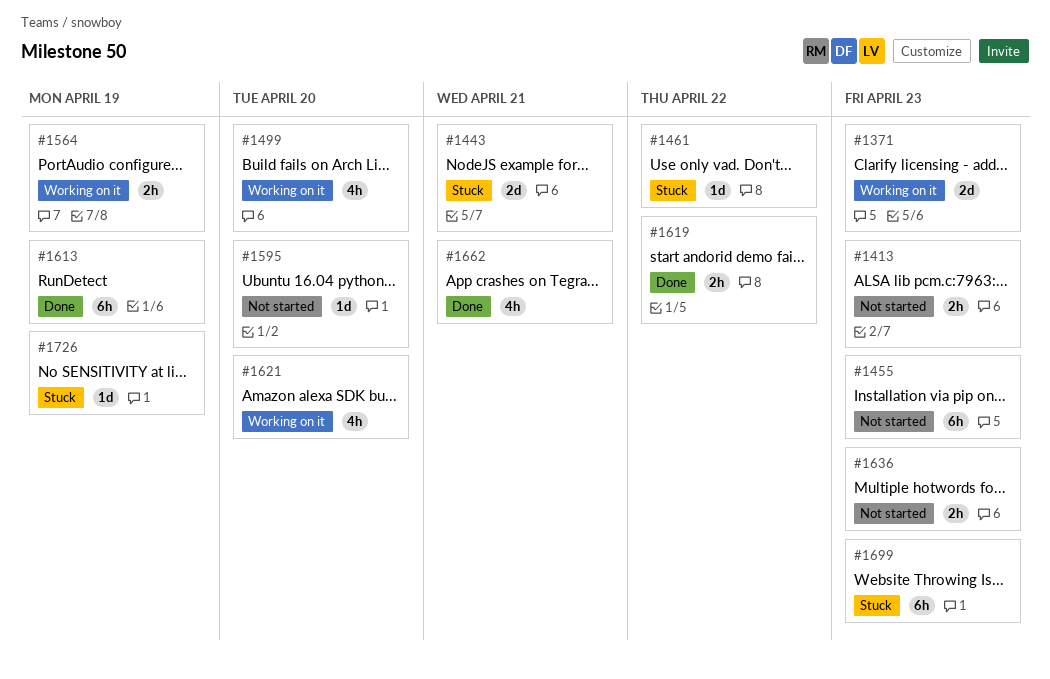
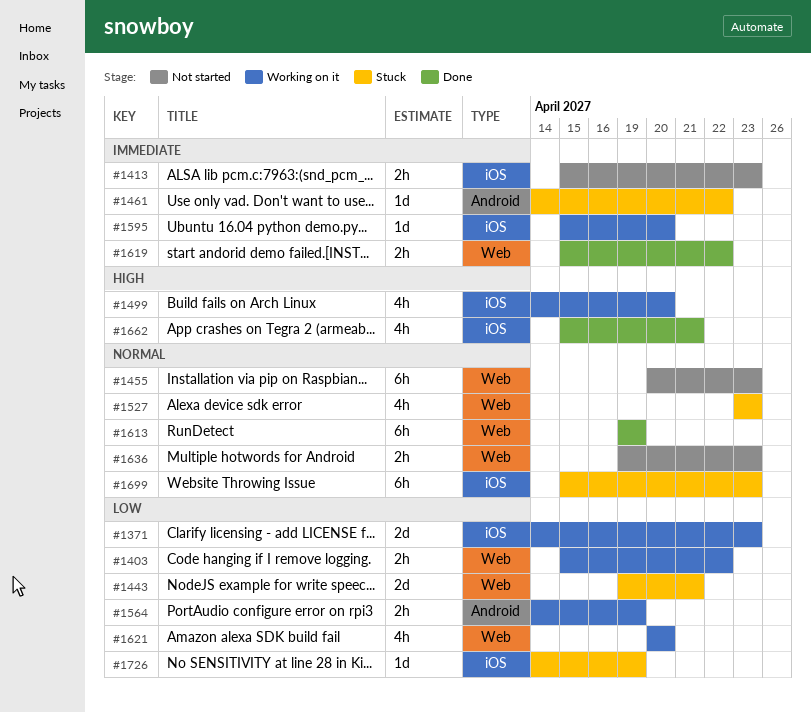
#1403: none -> present
#1527: none -> present
#1595, status: Not started -> Working on it

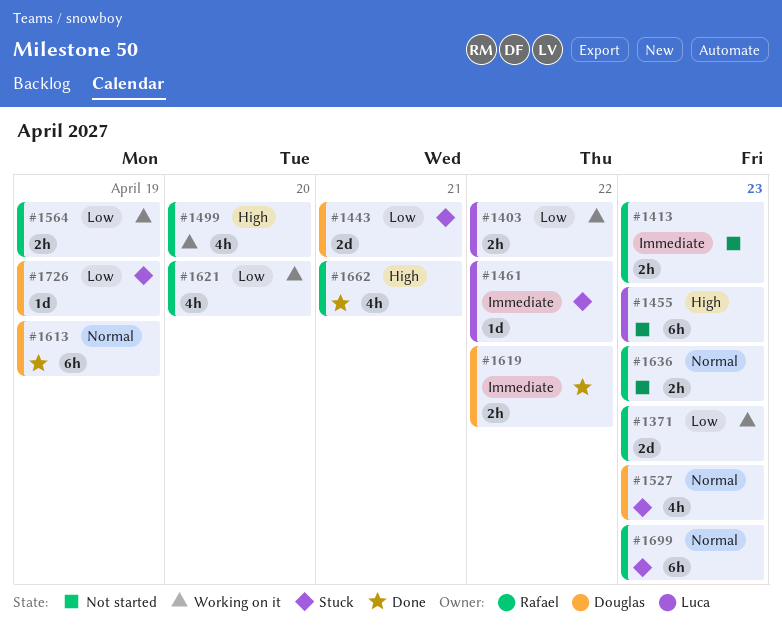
#1455, priority: Normal -> High
#1595: present -> none

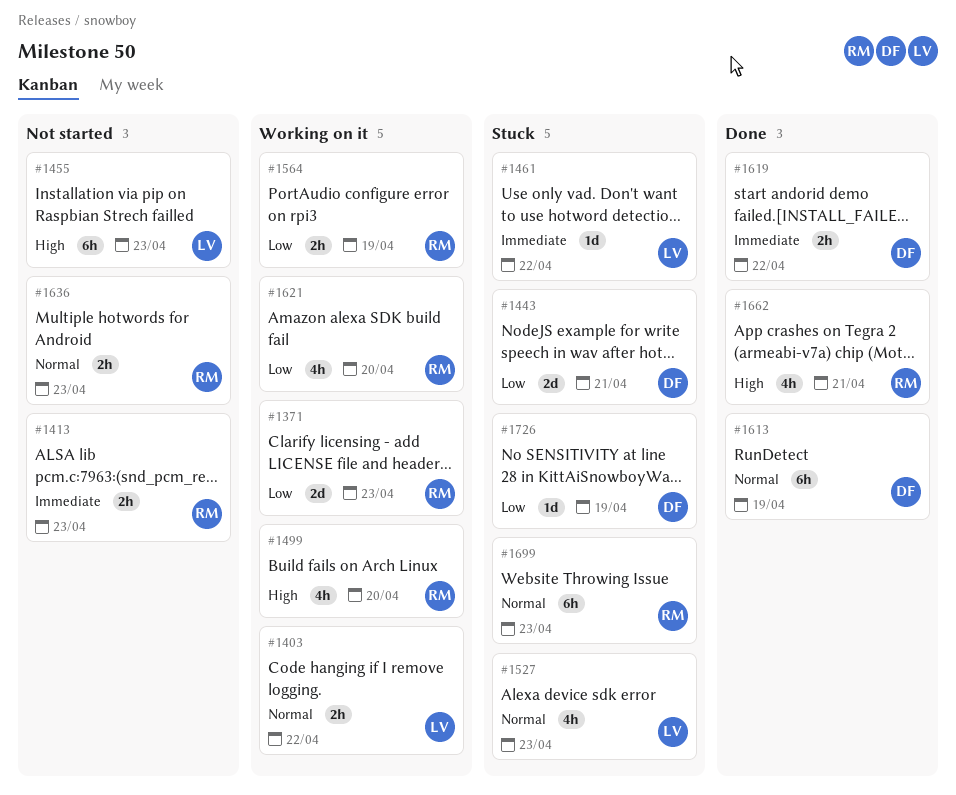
#1403, priority: Low -> Normal
#1527, owner: Douglas -> Luca

